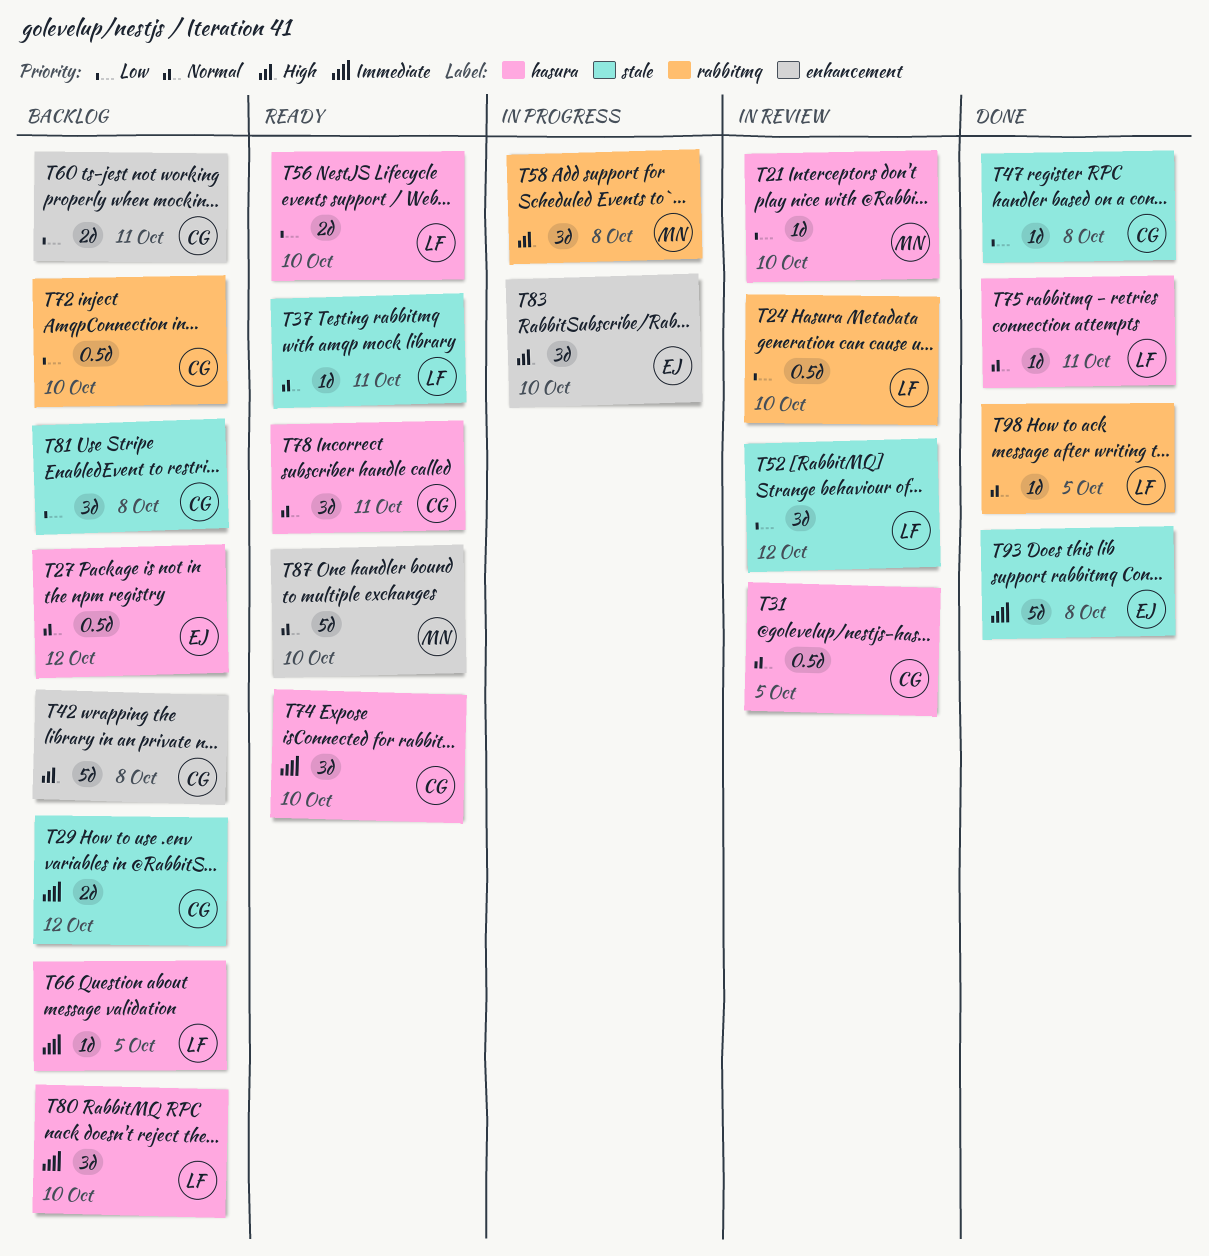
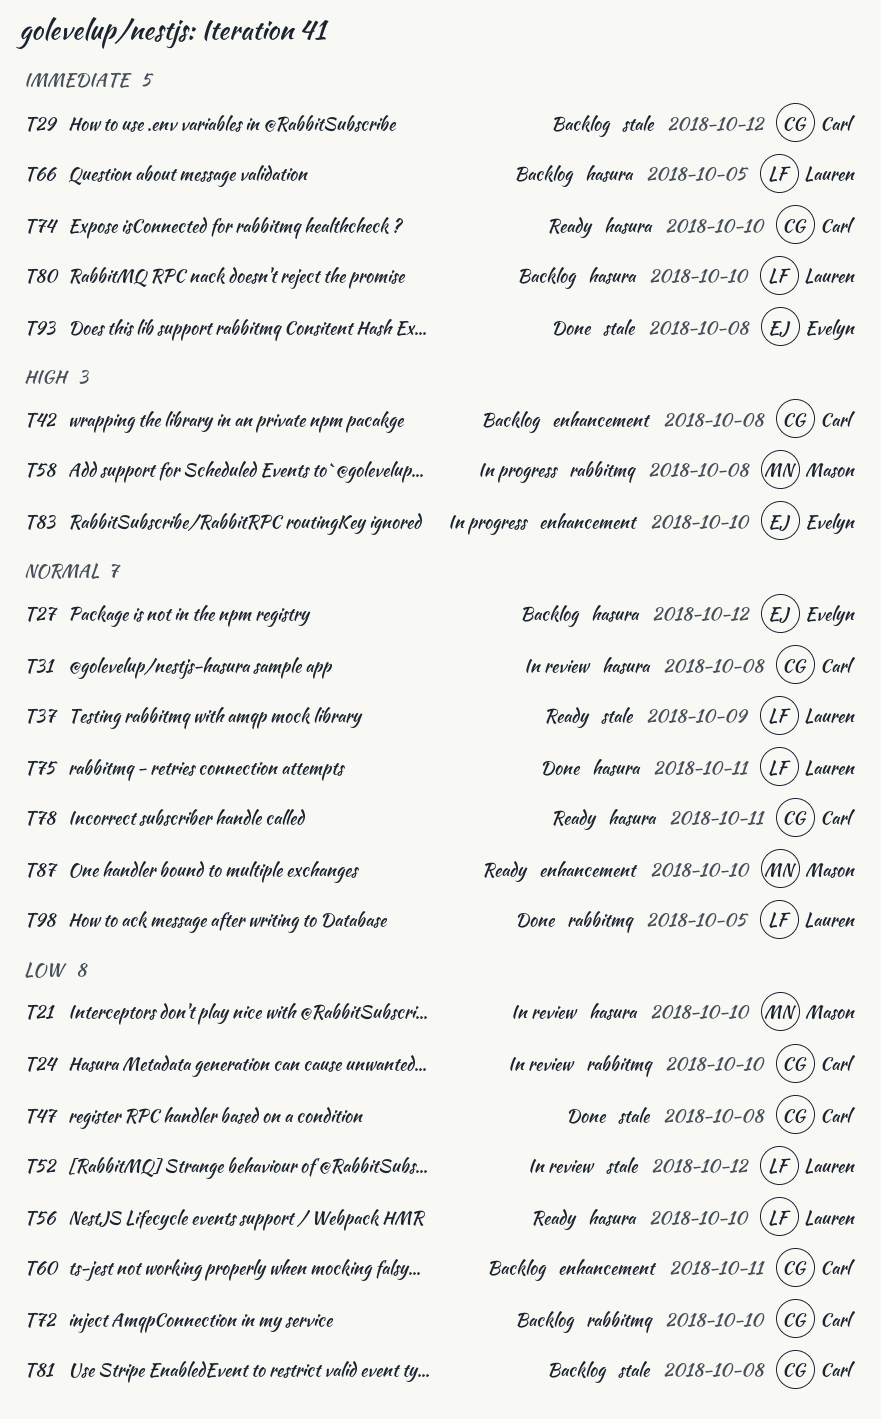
T24, owner: Lauren -> Carl
T31, due: Oct 5 -> Oct 8
T37, due: Oct 11 -> Oct 9

